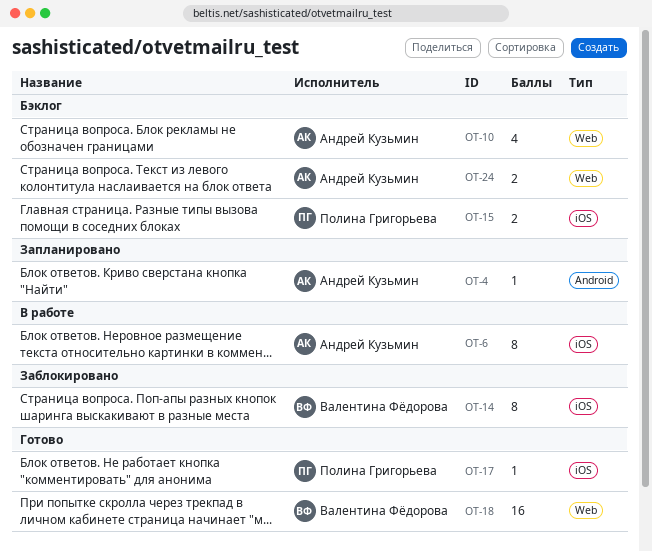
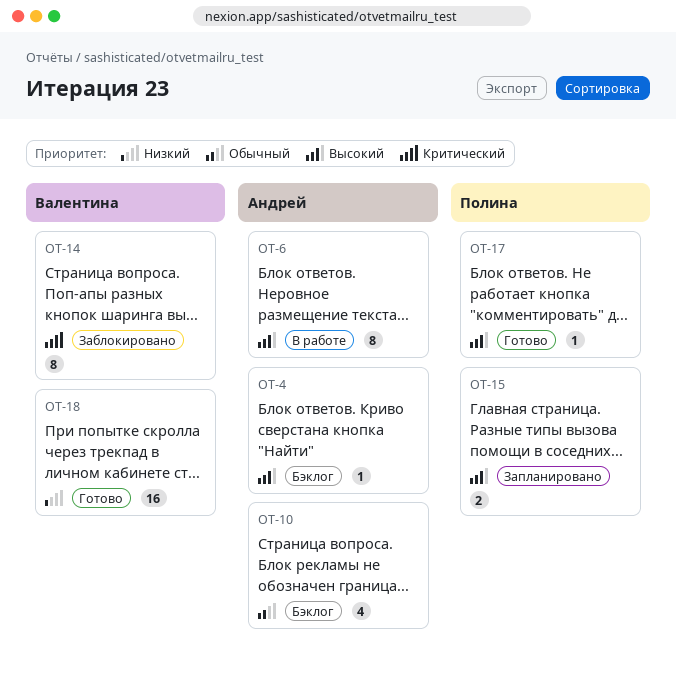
OT-4, status: Запланировано -> Бэклог
OT-15, status: Бэклог -> Запланировано
OT-24: present -> none

